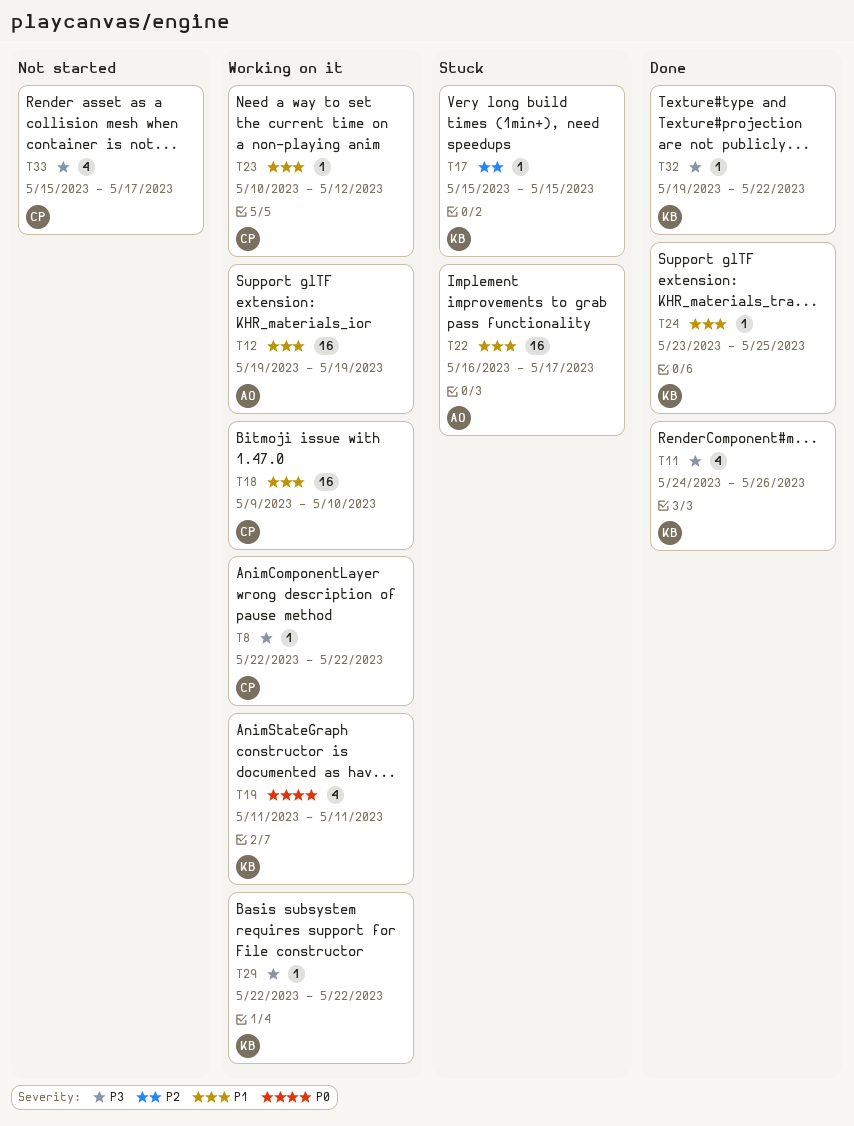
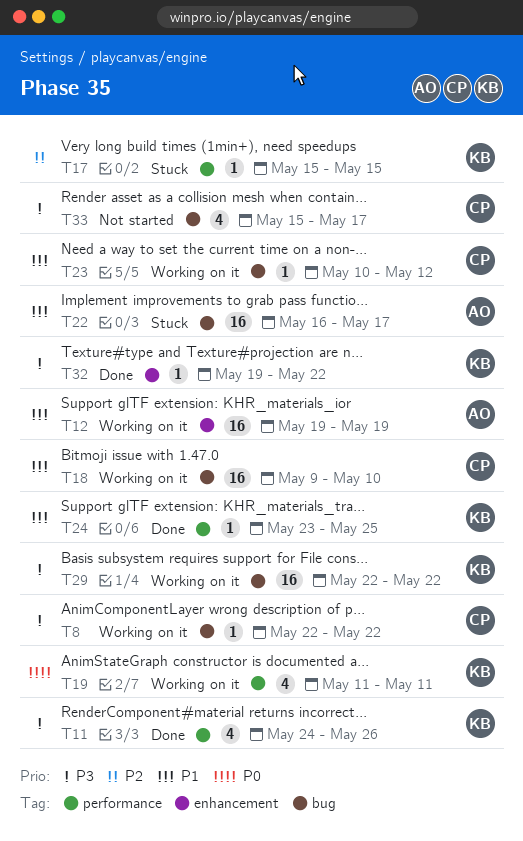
T29, estimate: 1 -> 16

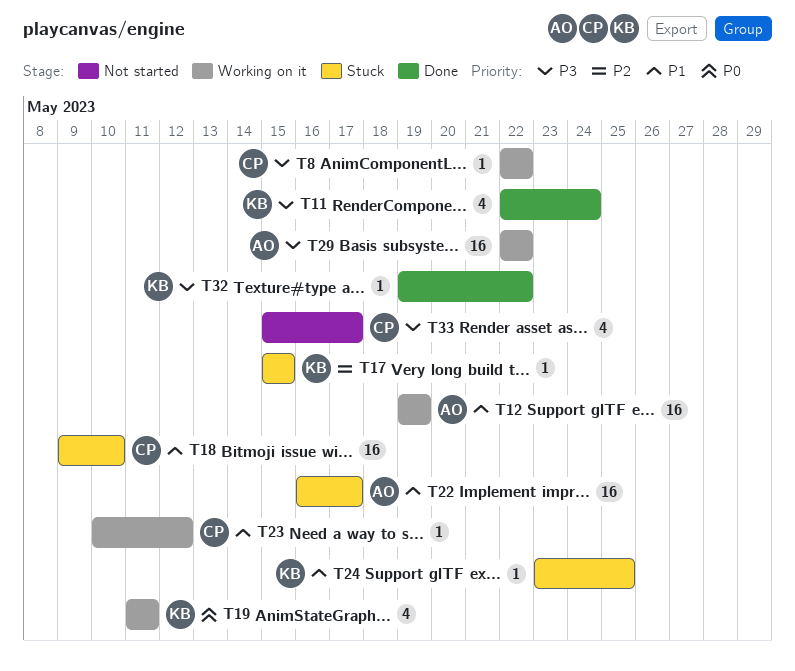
T11, start: May 24 -> May 22
T11, due: May 26 -> May 24
T18, status: Working on it -> Stuck
T24, status: Done -> Stuck
T29, owner: KB -> AO

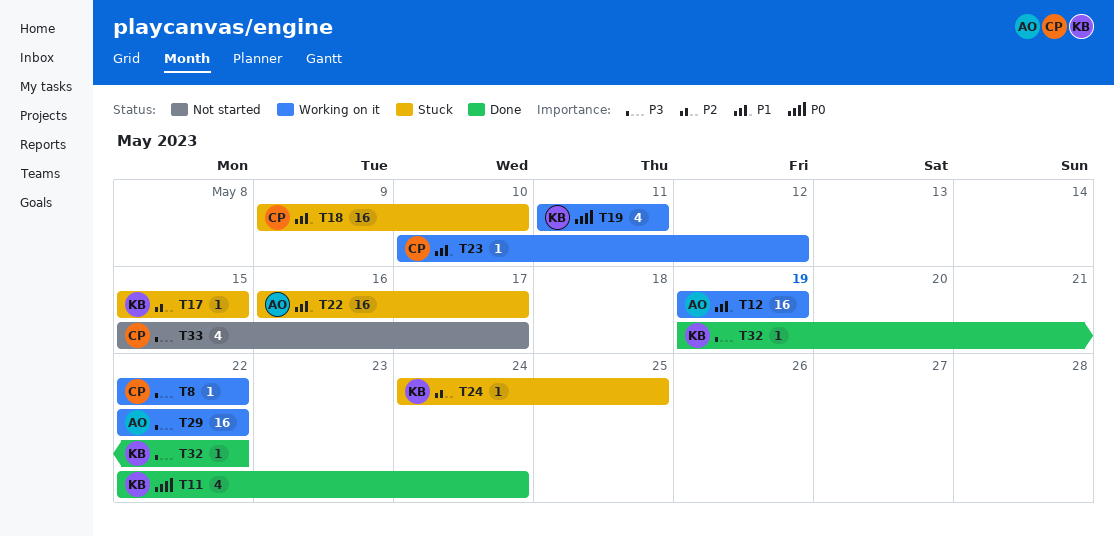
T11, priority: P3 -> P0
T24, priority: P1 -> P2
T24, start: May 23 -> May 24

